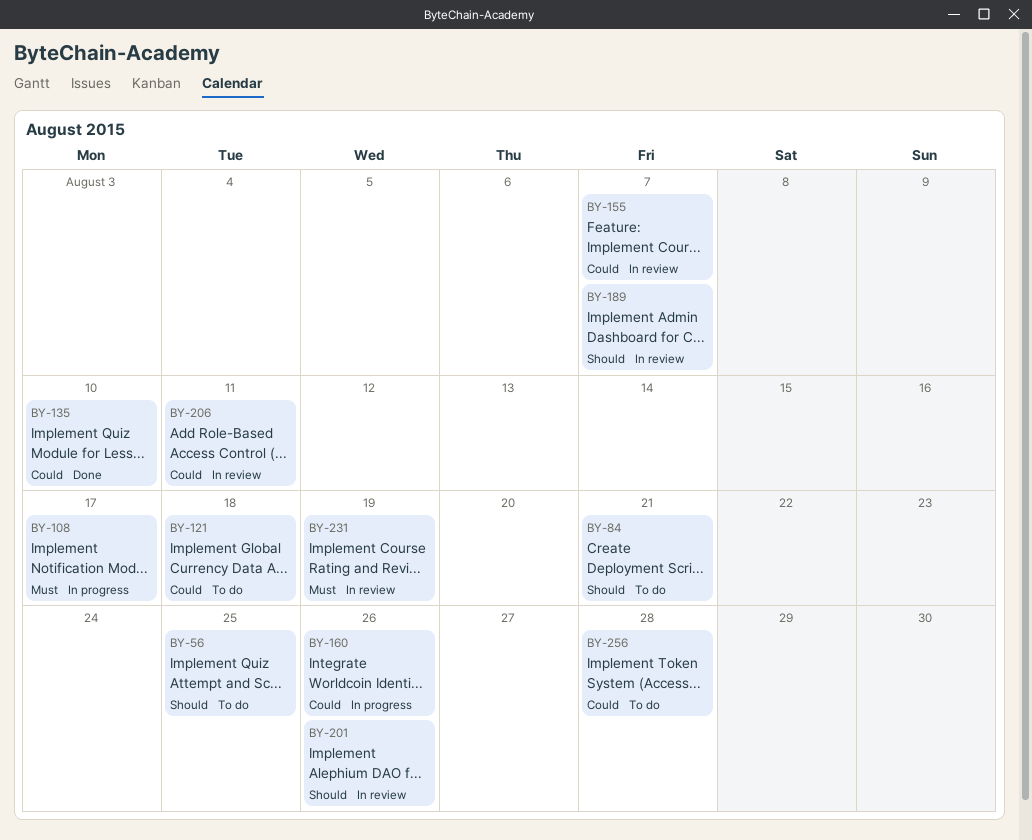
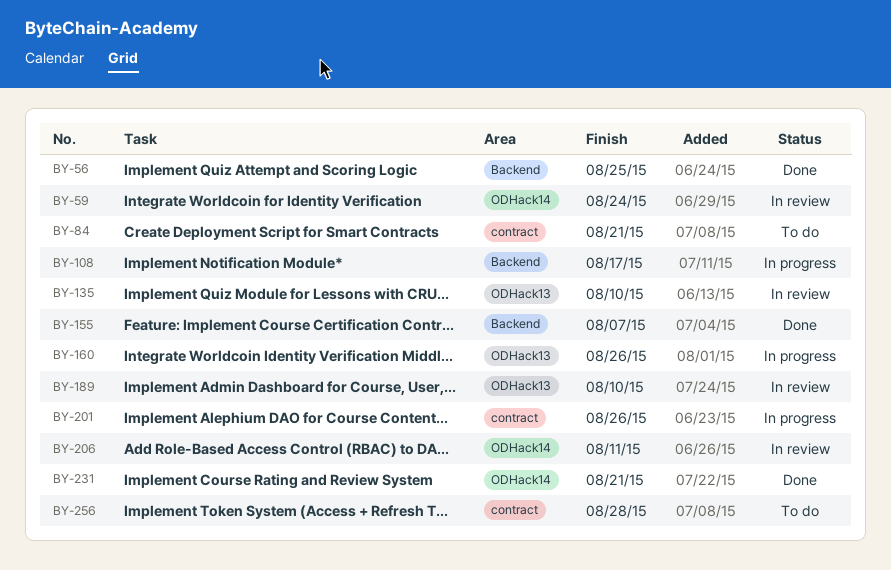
BY-56, status: To do -> Done
BY-59: none -> present
BY-121: present -> none
BY-135, status: Done -> In review
BY-155, status: In review -> Done
BY-189, due: Aug 7 -> Aug 10
BY-201, status: In review -> In progress
BY-231, status: In review -> Done
BY-231, due: Aug 19 -> Aug 21

